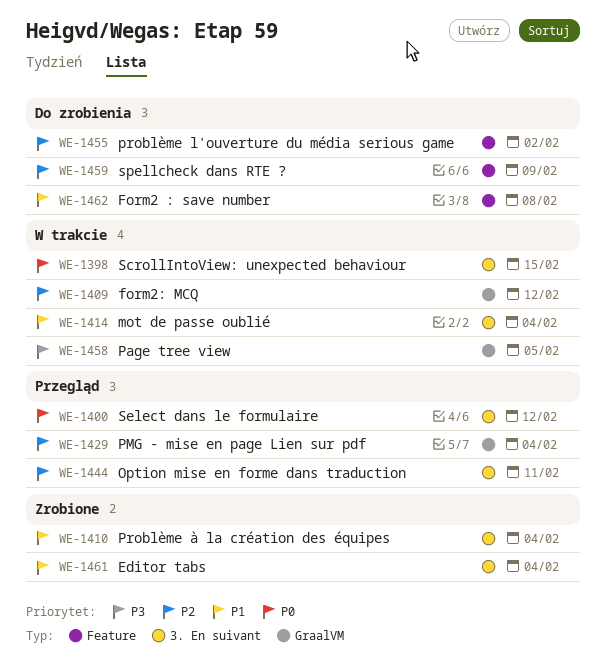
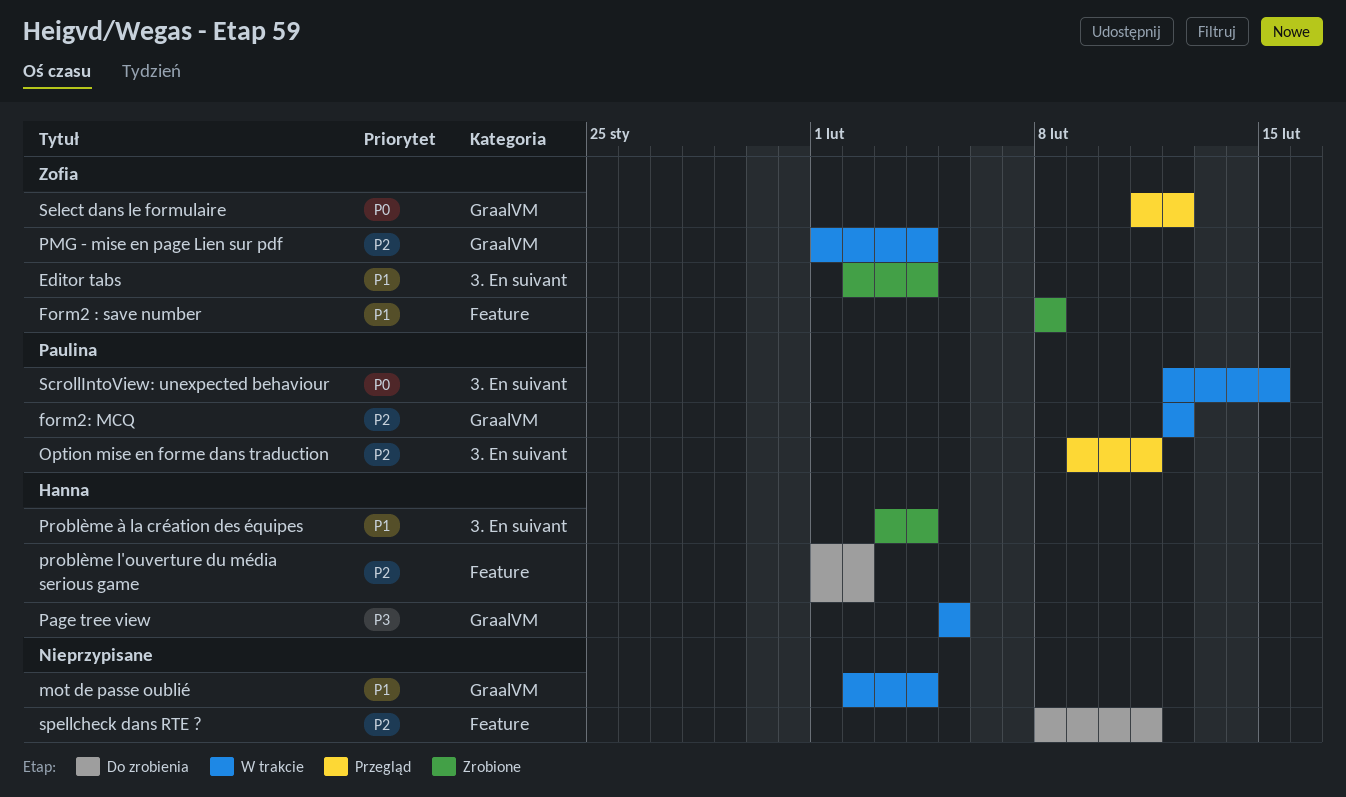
Form2 : save number, status: Do zrobienia -> Zrobione
mot de passe oublié, label: 3. En suivant -> GraalVM
PMG - mise en page Lien sur pdf, status: Przegląd -> W trakcie
Select dans le formulaire, label: 3. En suivant -> GraalVM
spellcheck dans RTE ?, due: Feb 9 -> Feb 11

